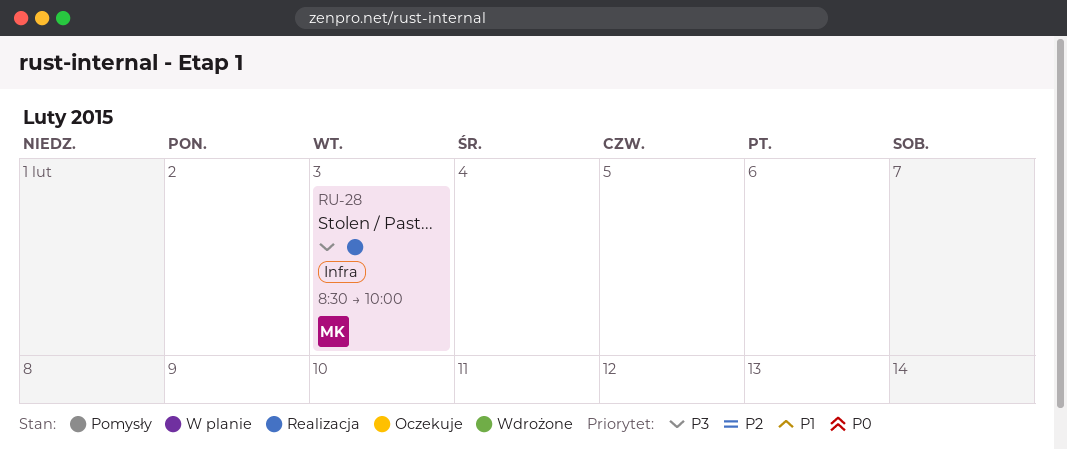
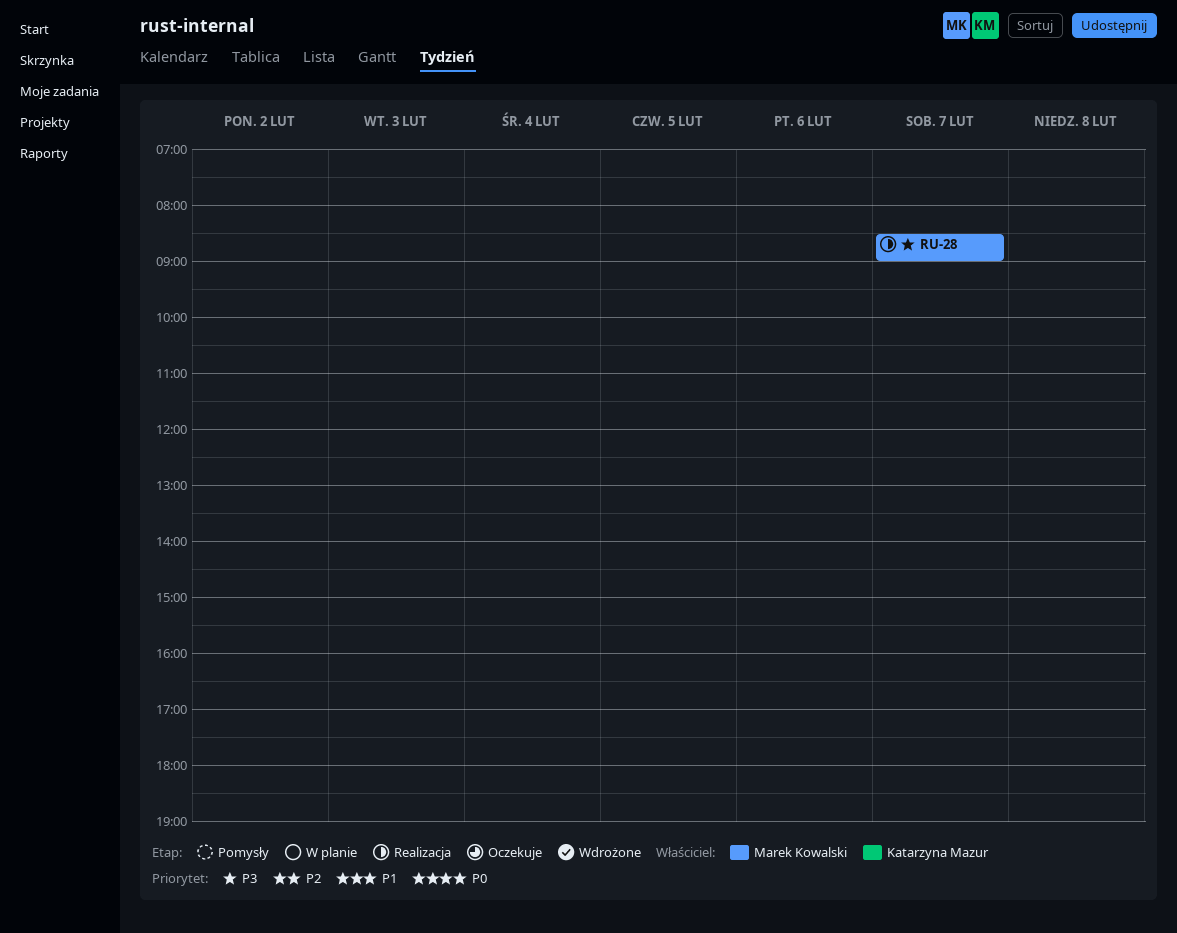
RU-28, day: Feb 3 -> Feb 7
RU-28, ends: 10:00 -> 09:00

